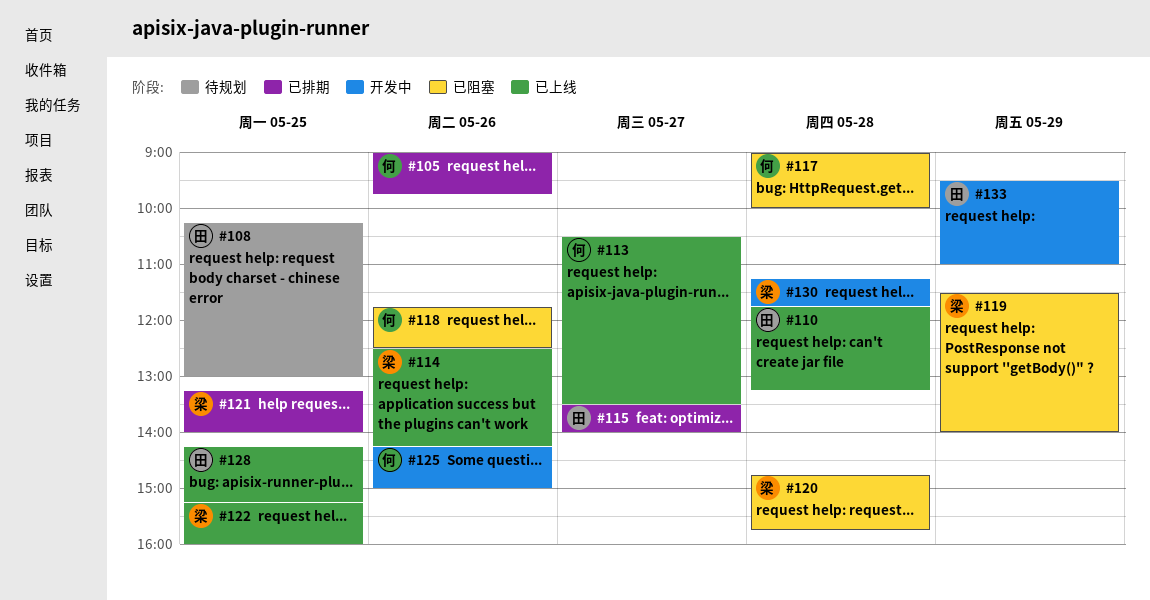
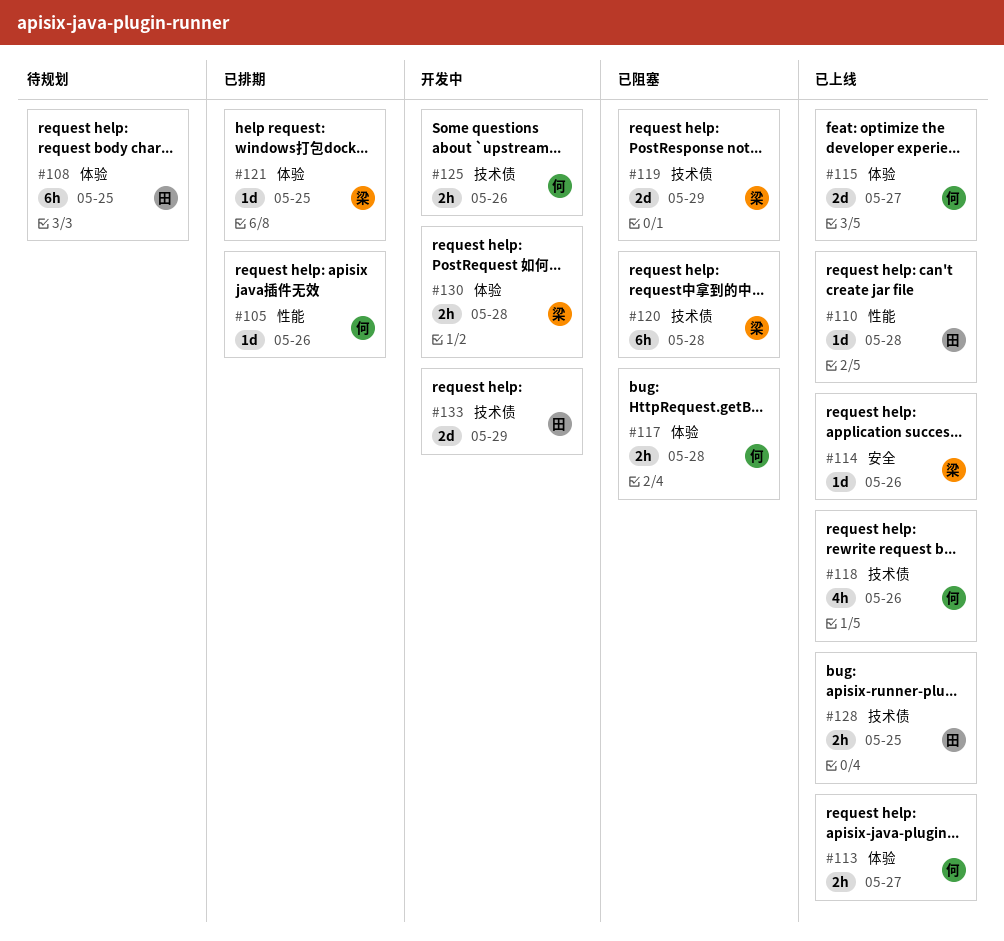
#115, status: 已排期 -> 已上线
#115, owner: 田 -> 何
#118, status: 已阻塞 -> 已上线
#122: present -> none

